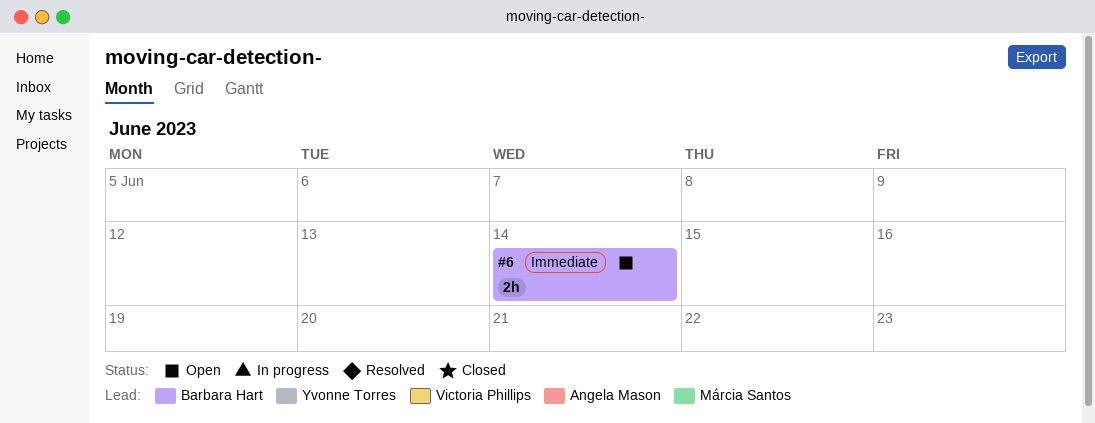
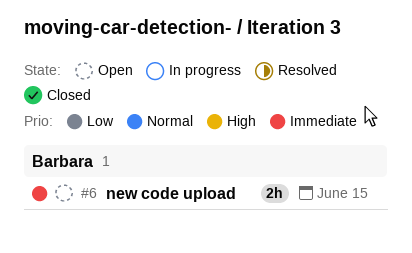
#6, due: Jun 14 -> Jun 15

